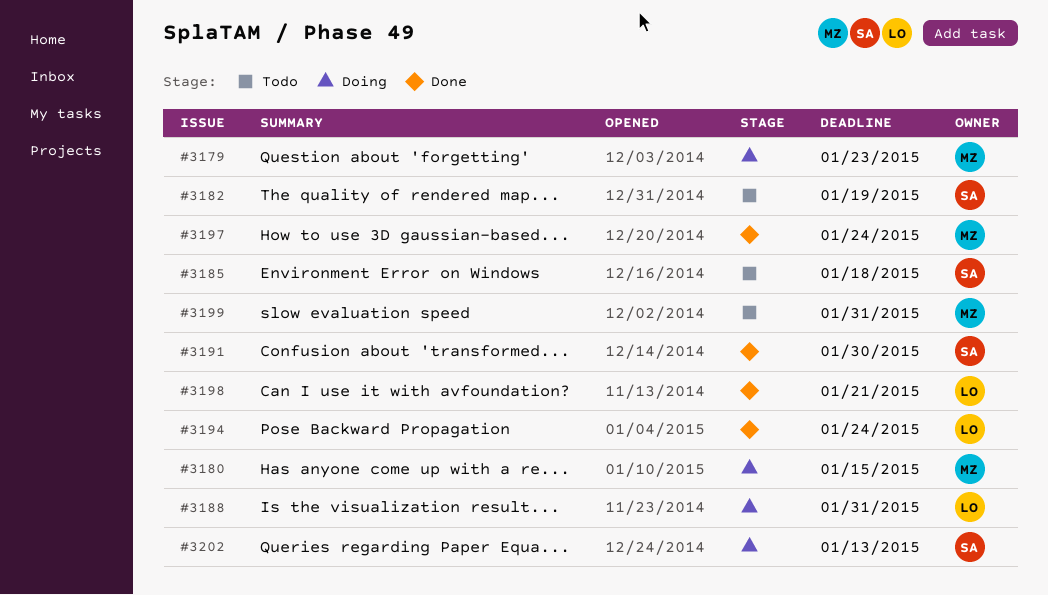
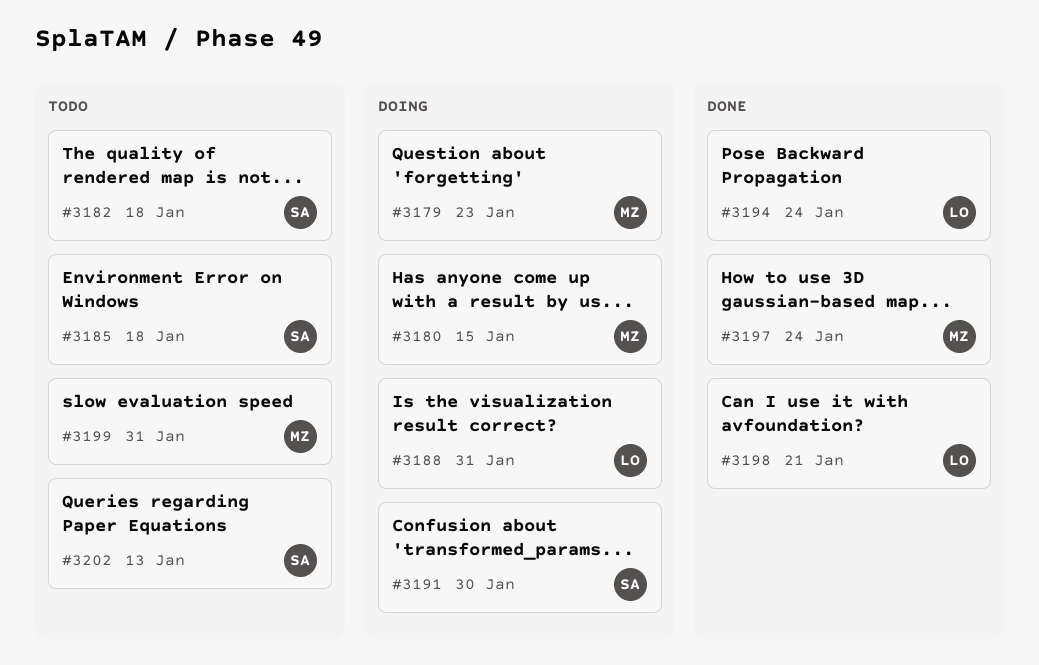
#3182, due: Jan 19 -> Jan 18
#3191, status: Done -> Doing
#3202, status: Doing -> Todo

